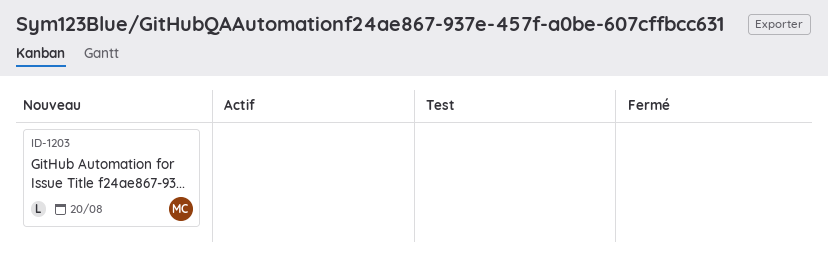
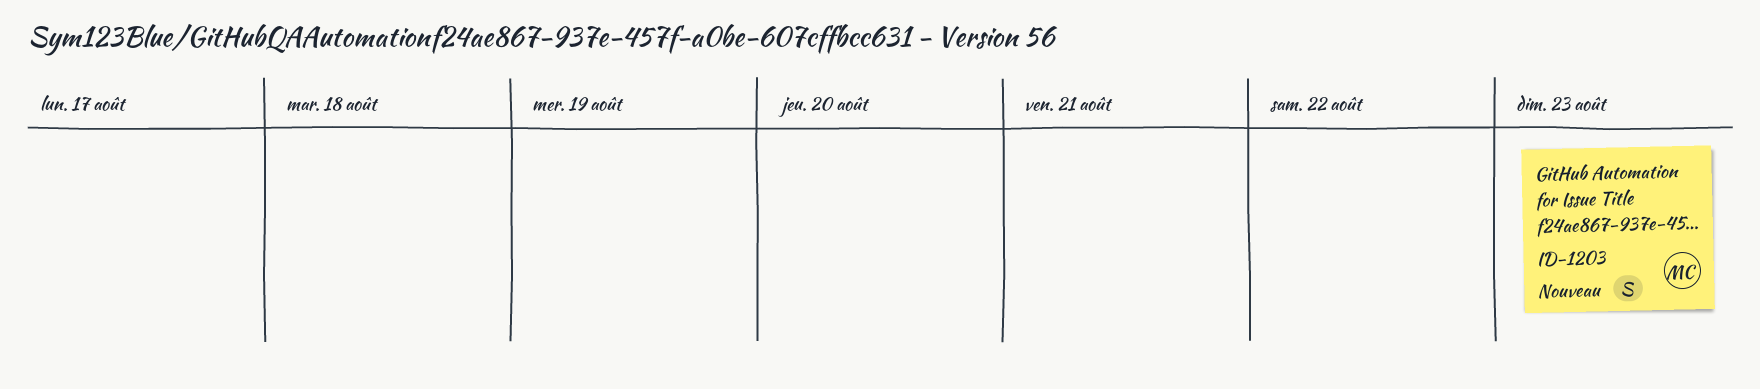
ID-1203, estimate: L -> S
ID-1203, due: Aug 20 -> Aug 23

